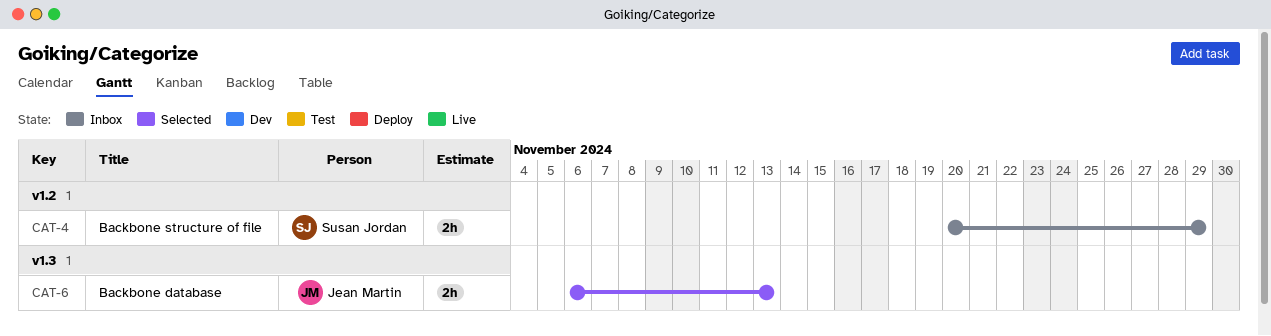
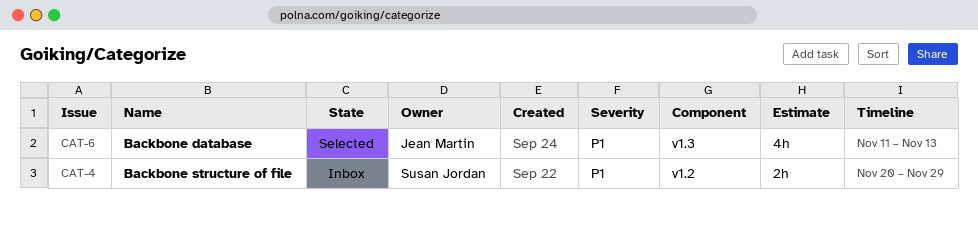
CAT-6, estimate: 2h -> 4h
CAT-6, start: Nov 6 -> Nov 11

